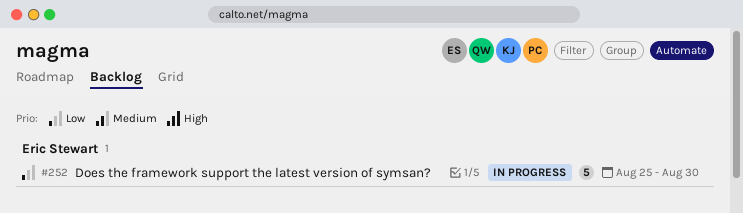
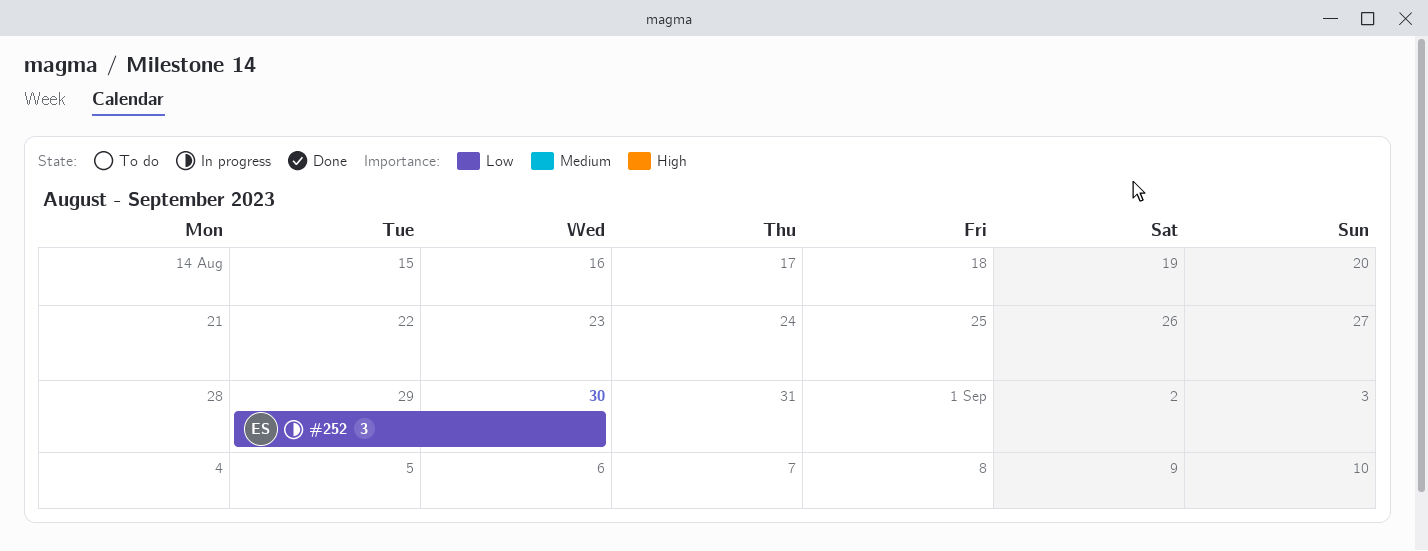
#252, estimate: 5 -> 3
#252, start: Aug 25 -> Aug 29

